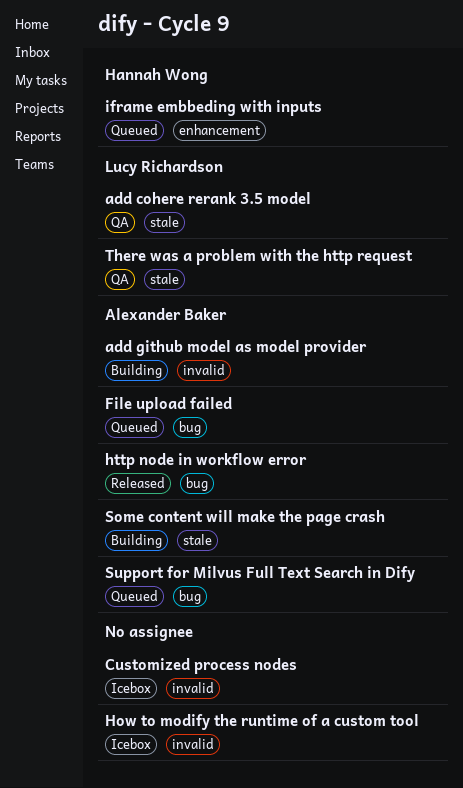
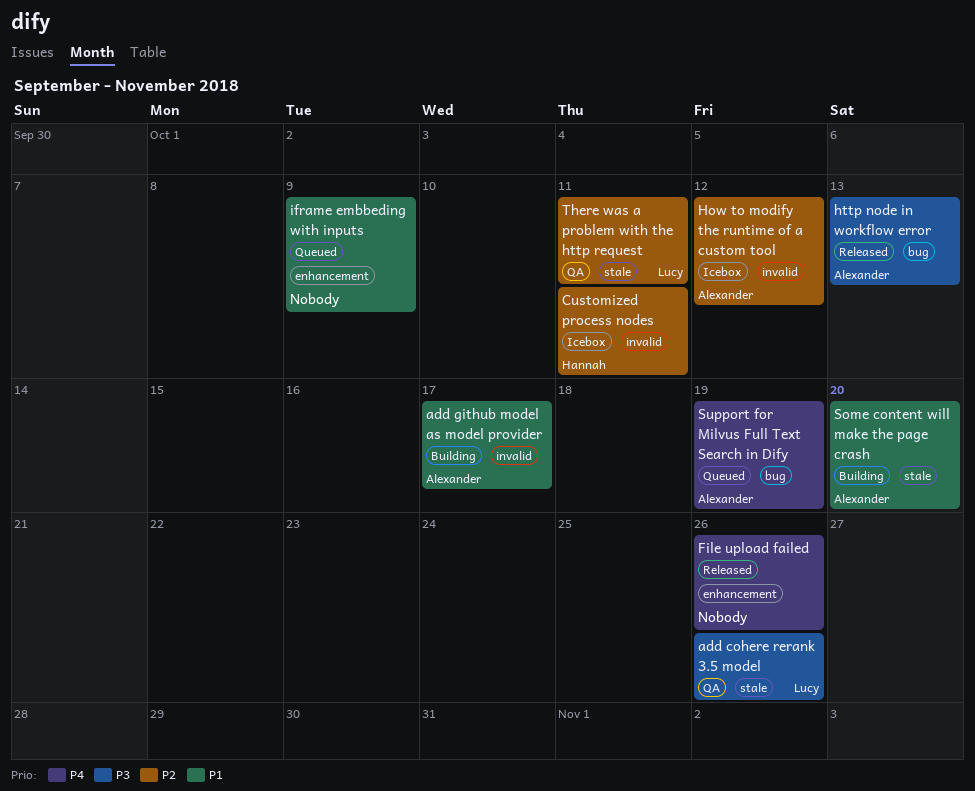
Customized process nodes, owner: none -> Hannah Wong
File upload failed, status: Queued -> Released
File upload failed, owner: Alexander Baker -> none
File upload failed, label: bug -> enhancement
How to modify the runtime of a custom tool, owner: none -> Alexander Baker
iframe embbeding with inputs, owner: Hannah Wong -> none

